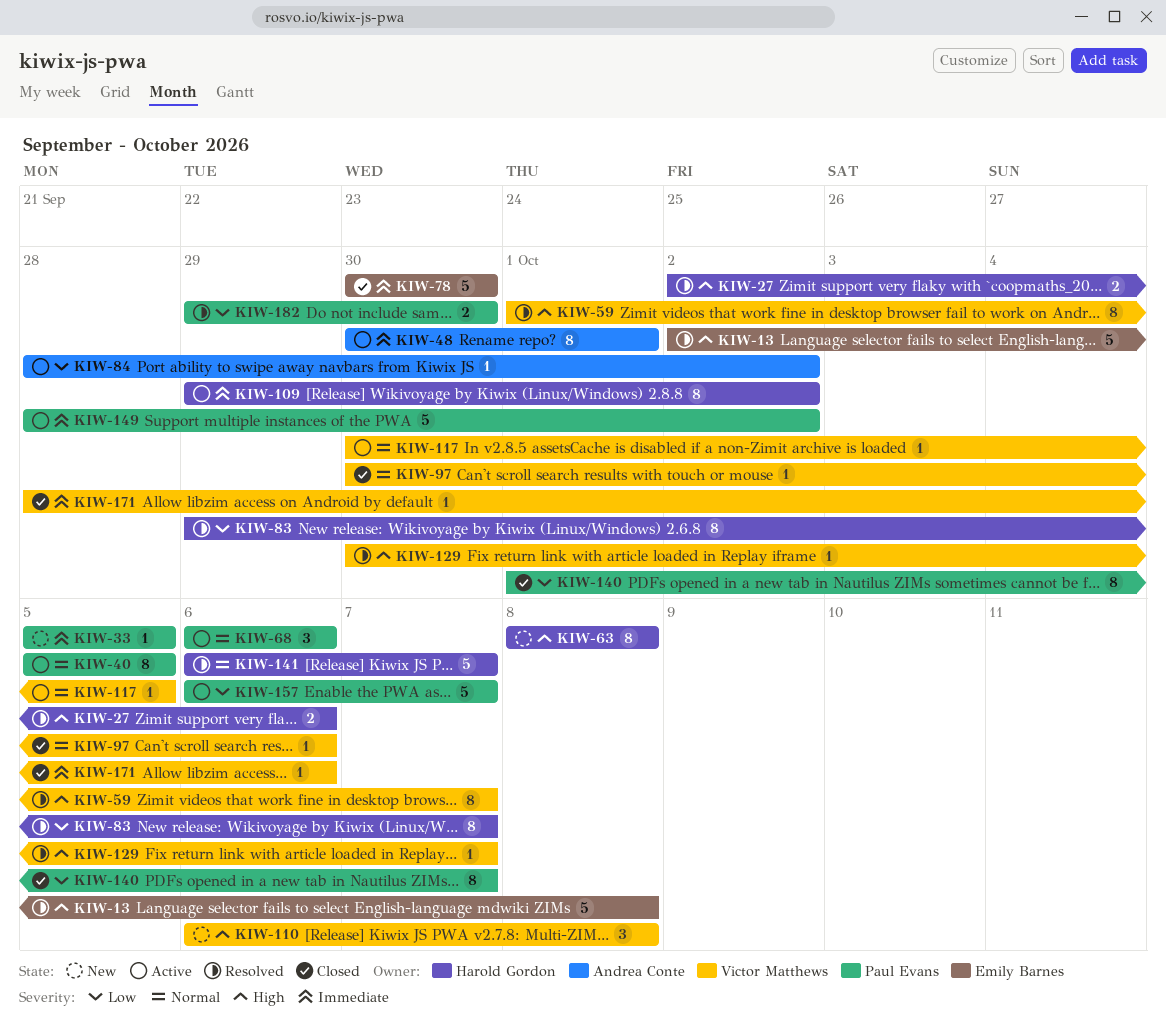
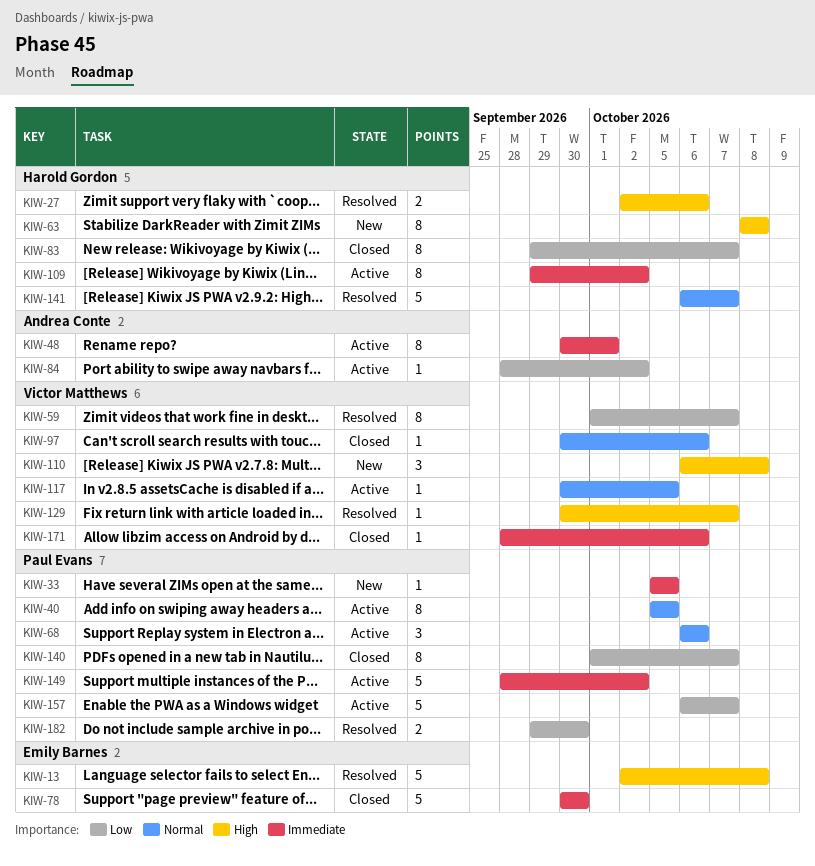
KIW-59, priority: High -> Low
KIW-83, status: Resolved -> Closed

